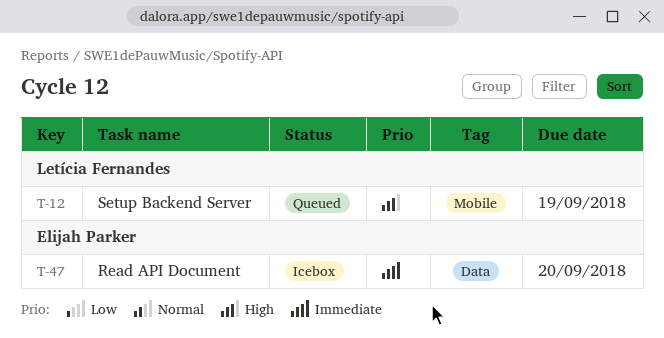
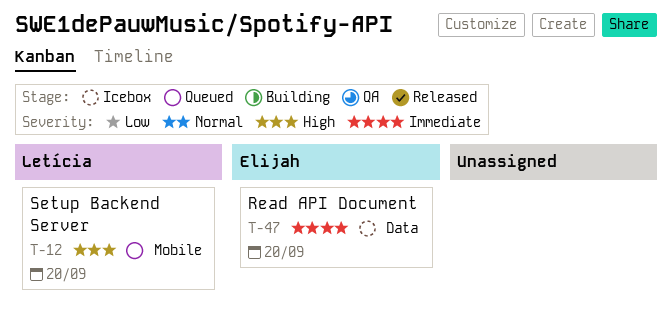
T-12, due: Sep 19 -> Sep 20

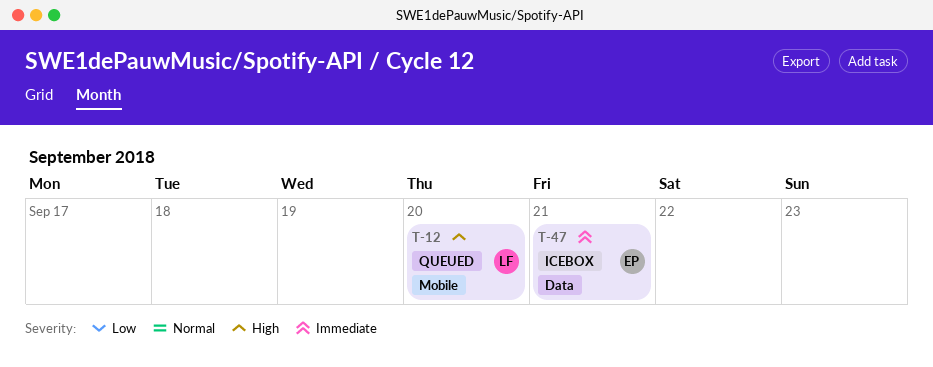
T-47, due: Sep 20 -> Sep 21

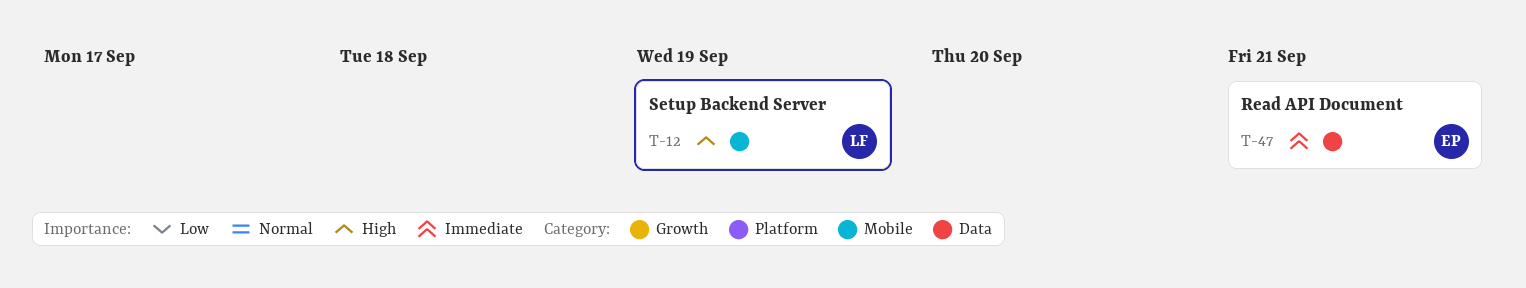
T-12, due: Sep 20 -> Sep 19

